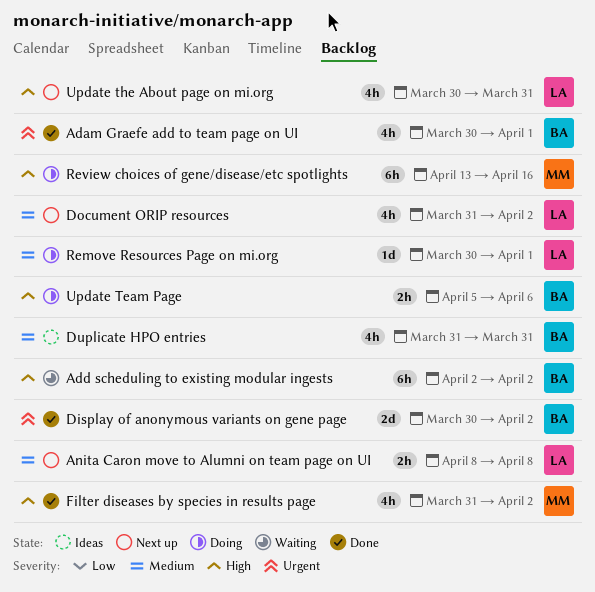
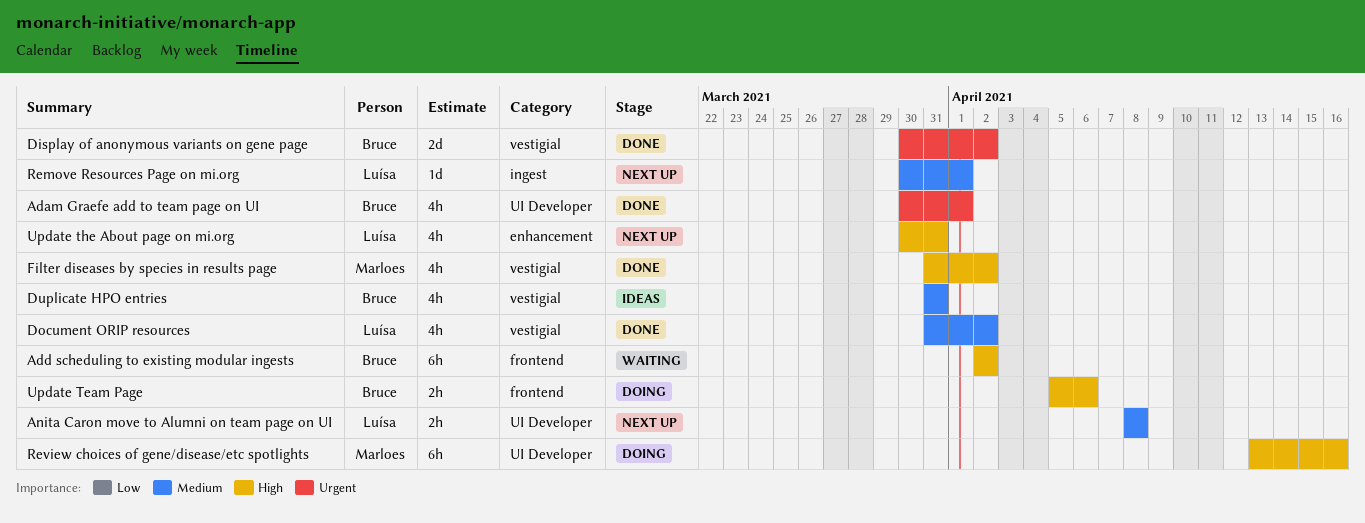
Document ORIP resources, status: Next up -> Done
Remove Resources Page on mi.org, status: Doing -> Next up

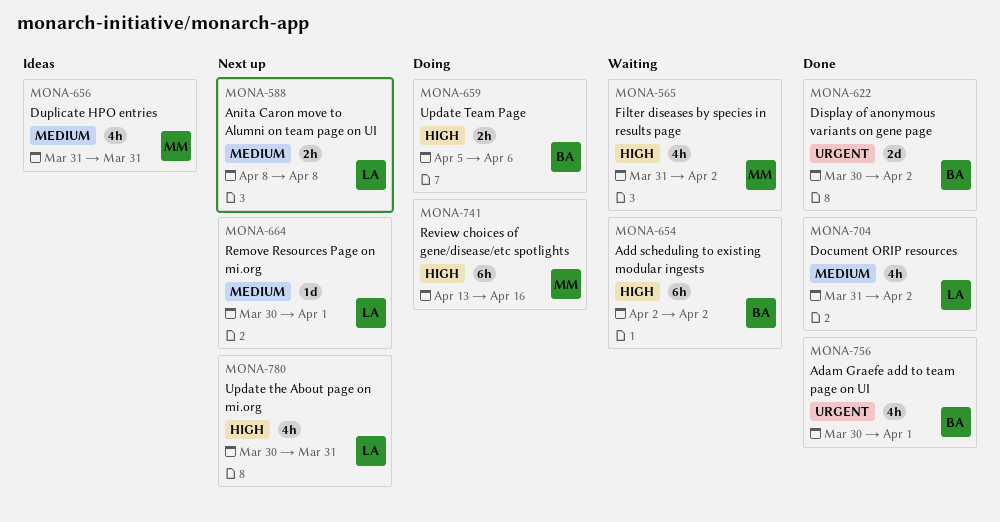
Duplicate HPO entries, owner: Bruce -> Marloes
Filter diseases by species in results page, status: Done -> Waiting

